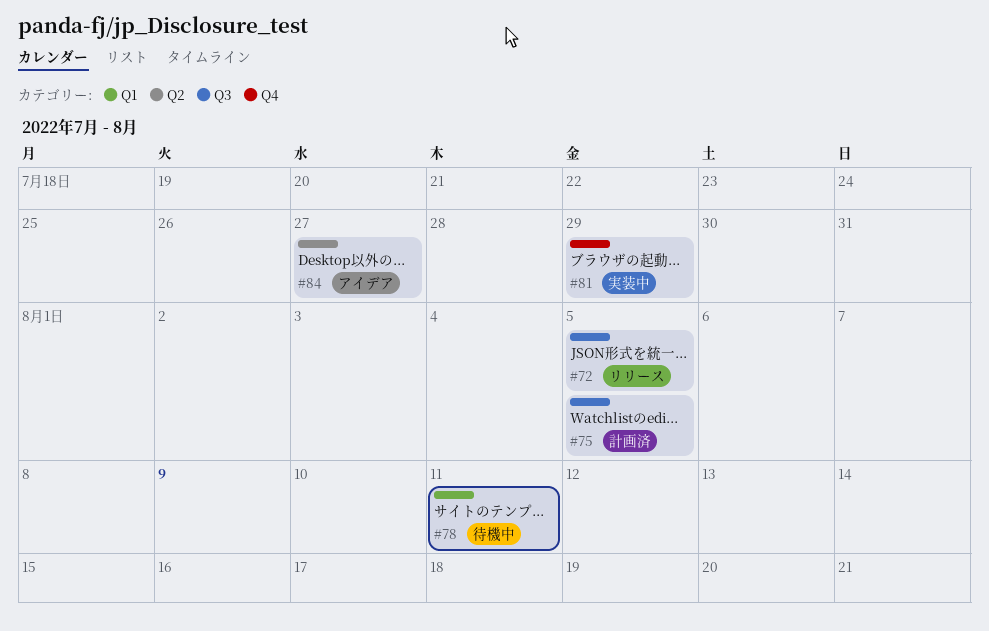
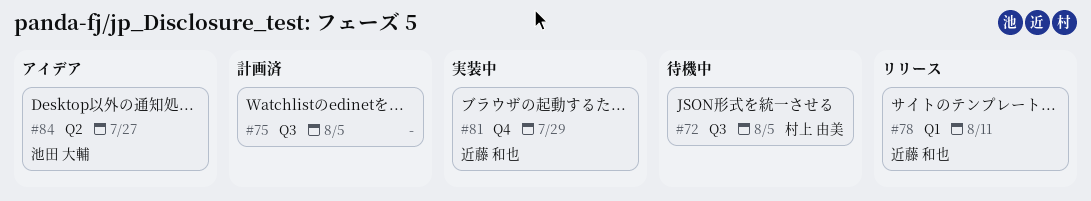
#72, status: リリース -> 待機中
#78, status: 待機中 -> リリース

